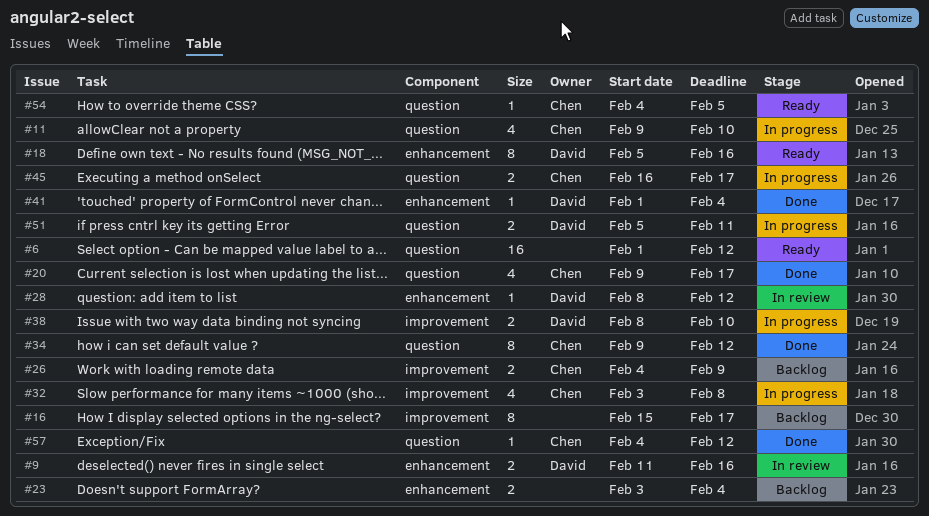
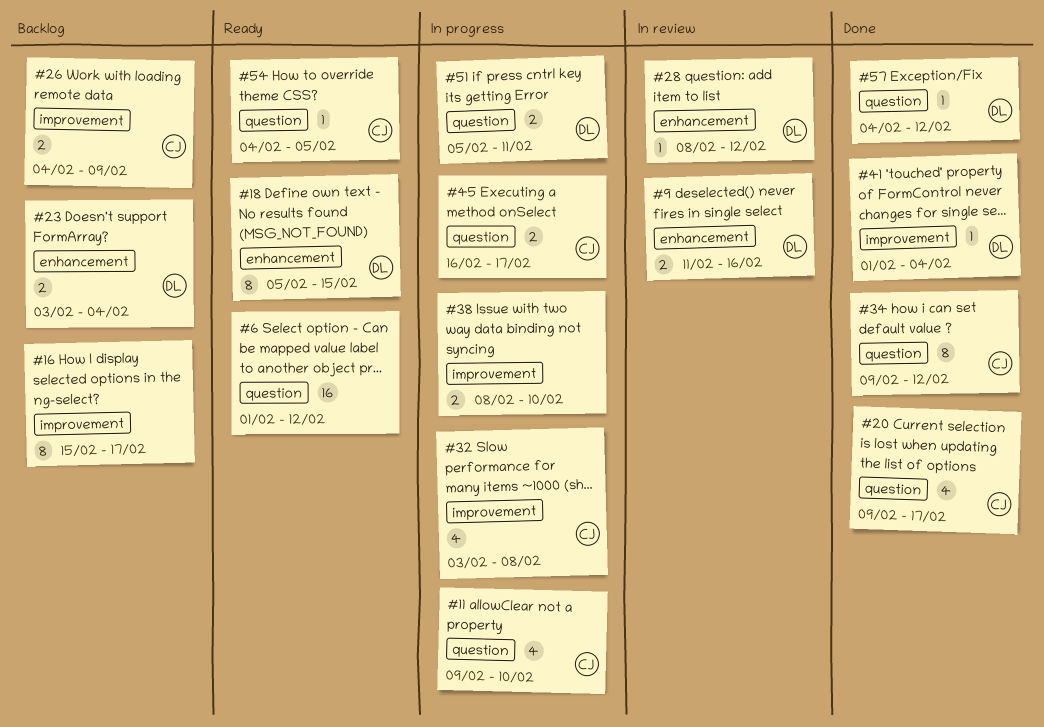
#18, due: Feb 16 -> Feb 15
#23, owner: none -> David
#38, owner: David -> none
#41, label: enhancement -> improvement
#57, owner: Chen -> David

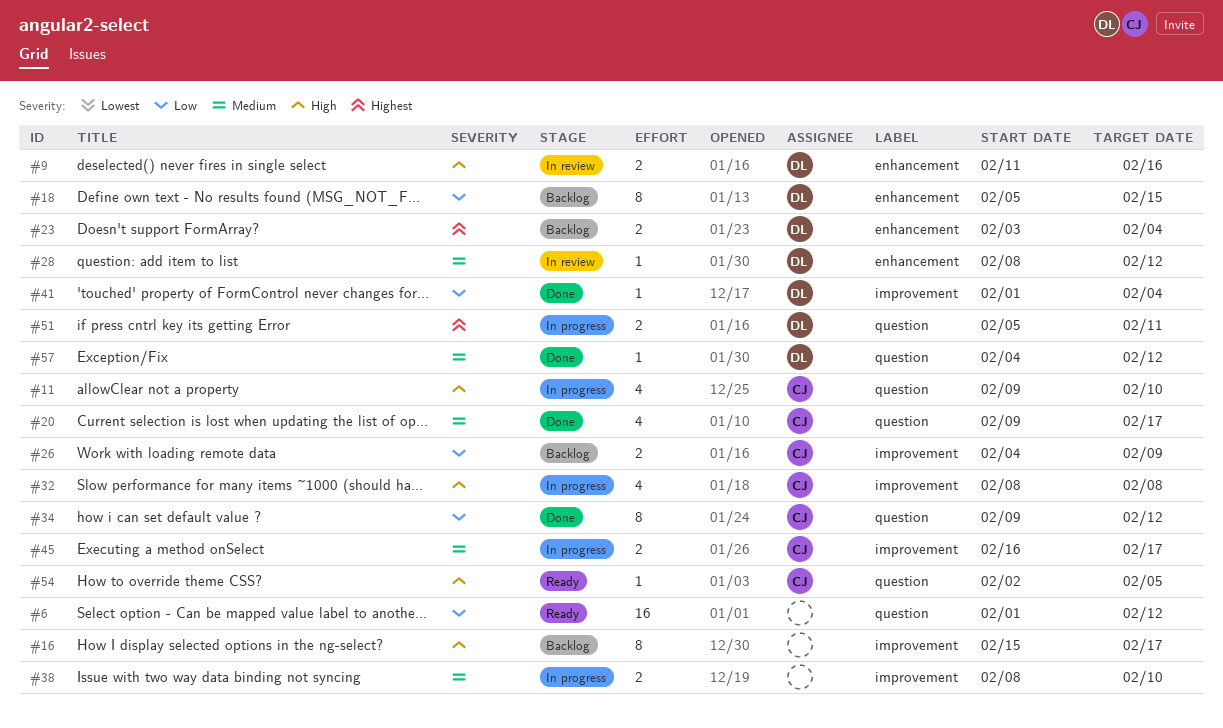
#18, status: Ready -> Backlog
#32, start: Feb 3 -> Feb 8
#45, label: question -> improvement
#54, start: Feb 4 -> Feb 2

